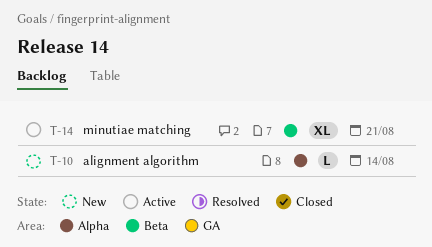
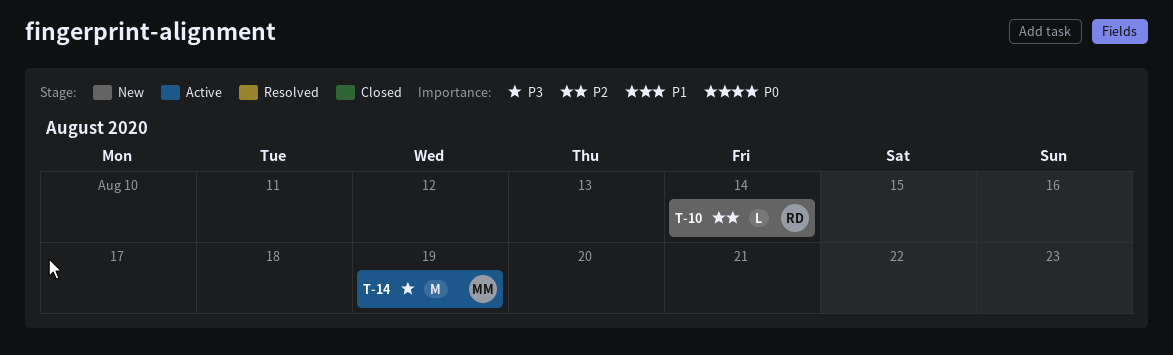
T-14, estimate: XL -> M
T-14, due: Aug 21 -> Aug 19

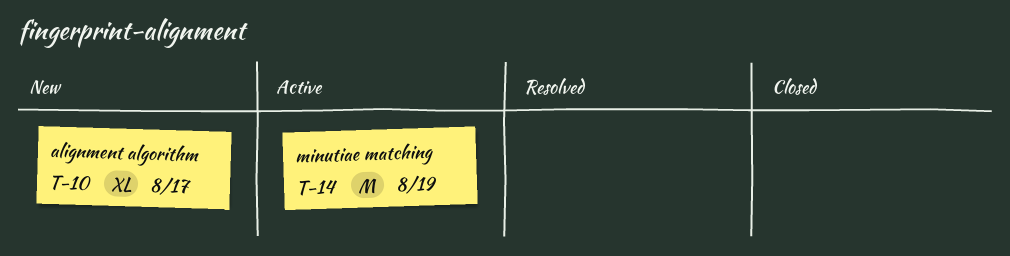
T-10, estimate: L -> XL
T-10, due: Aug 14 -> Aug 17

